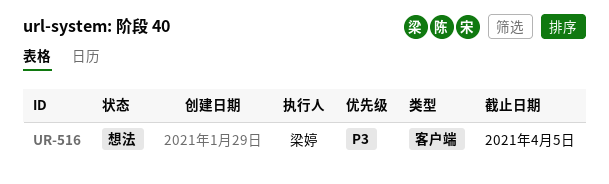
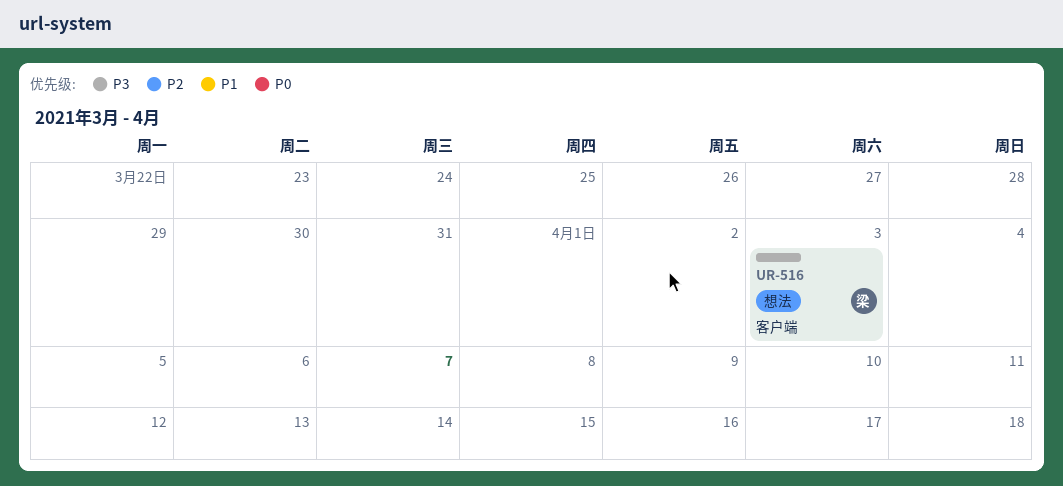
UR-516, due: Apr 5 -> Apr 3

